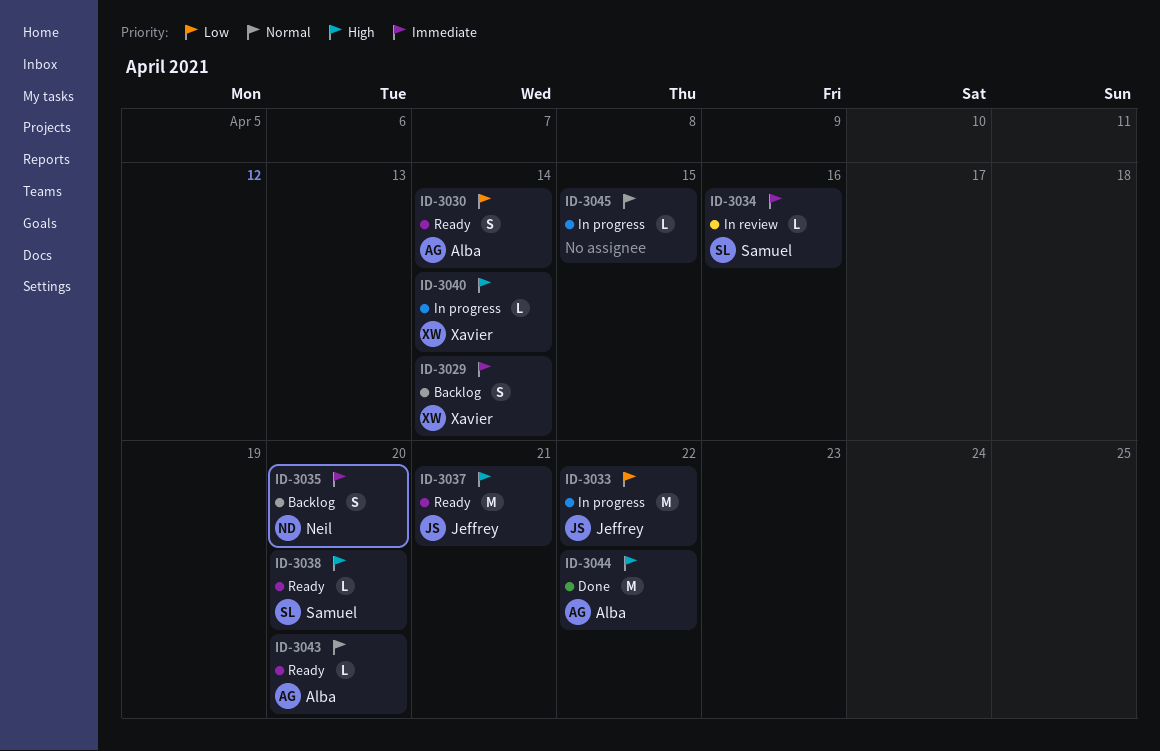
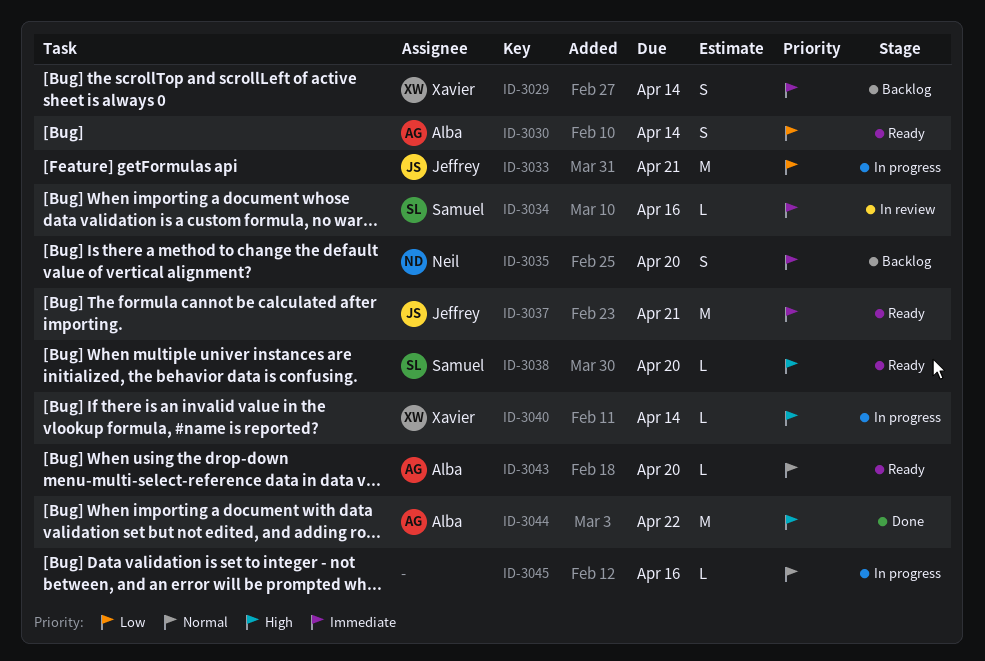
ID-3033, due: Apr 22 -> Apr 21
ID-3037, priority: High -> Immediate
ID-3045, due: Apr 15 -> Apr 16

